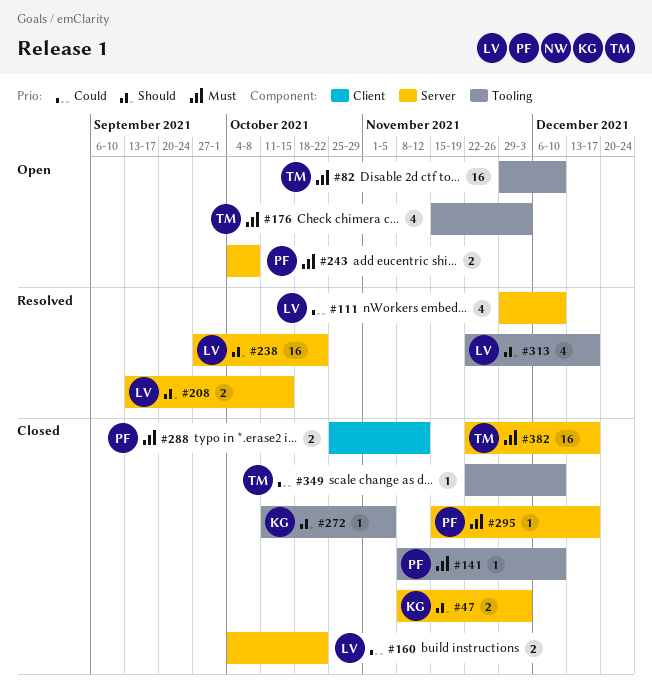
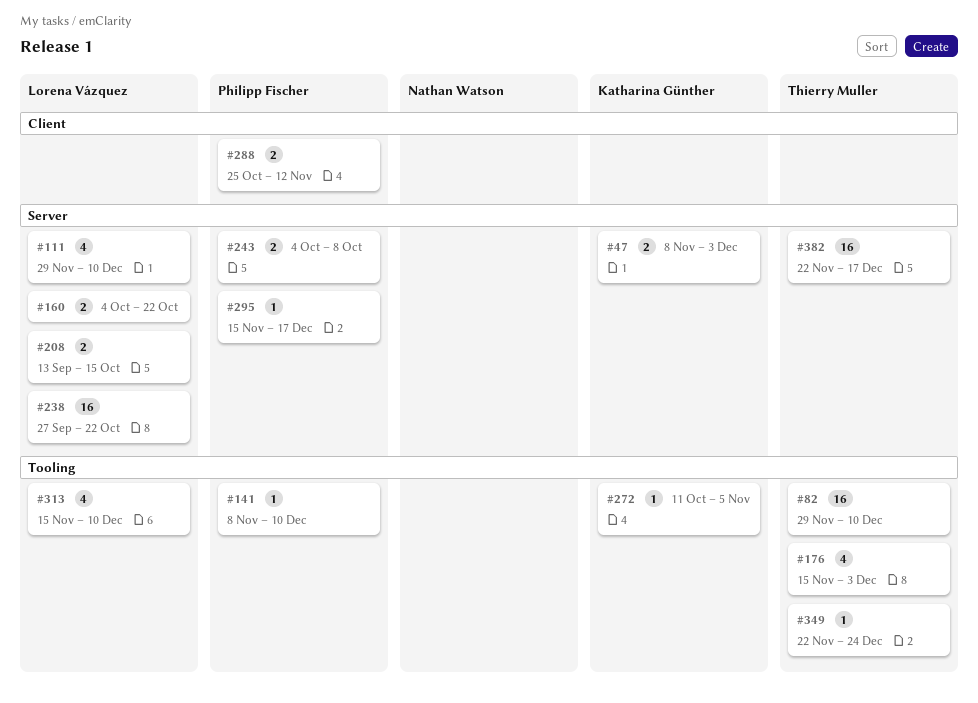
#313, start: Nov 22 -> Nov 15
#313, due: Dec 17 -> Dec 10
#349, due: Dec 10 -> Dec 24

